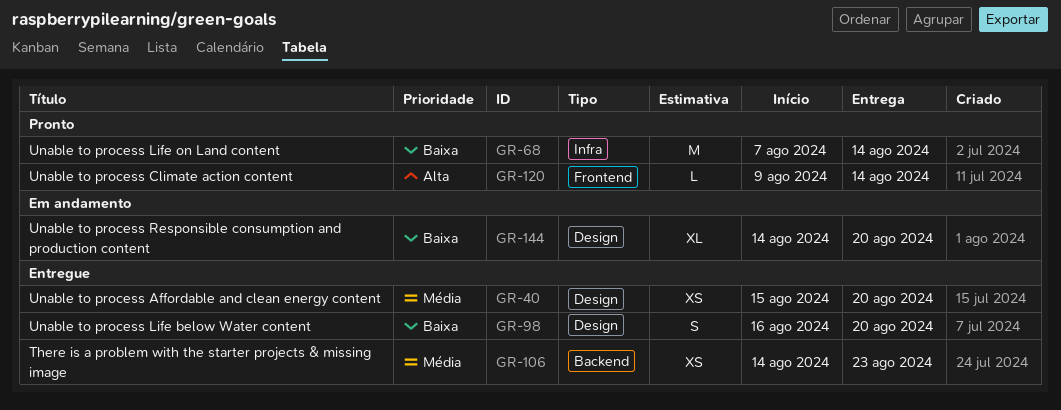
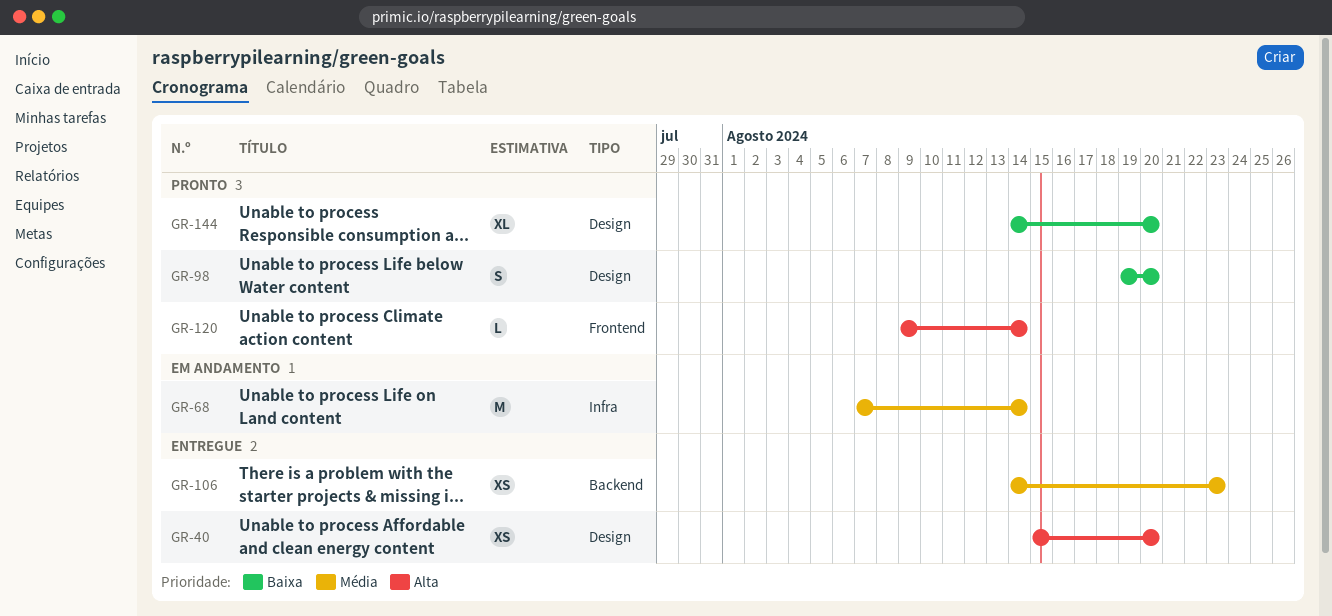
GR-40, priority: Média -> Alta
GR-68, status: Pronto -> Em andamento
GR-68, priority: Baixa -> Média
GR-98, status: Entregue -> Pronto
GR-98, start: Aug 16 -> Aug 19
GR-144, status: Em andamento -> Pronto

